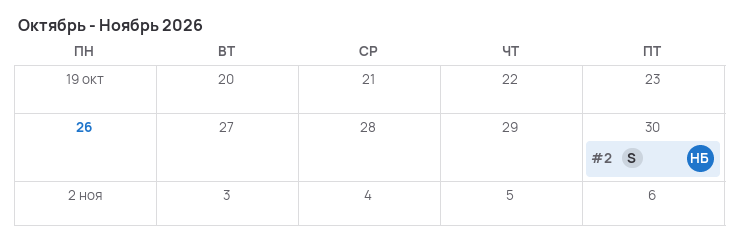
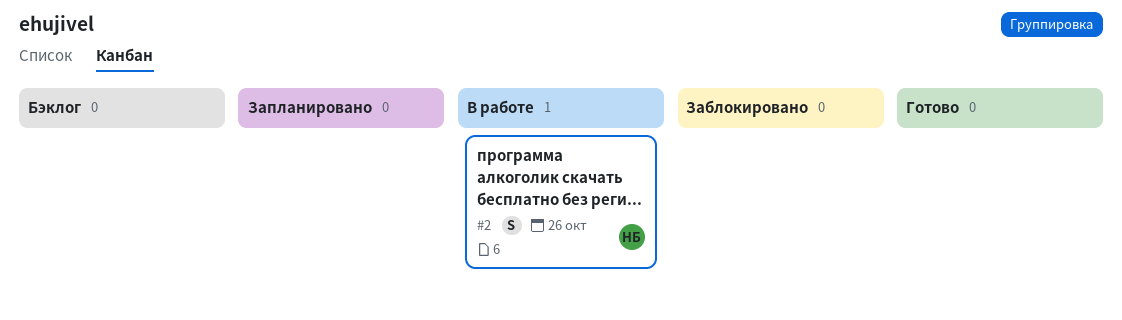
#2, due: Oct 30 -> Oct 26

